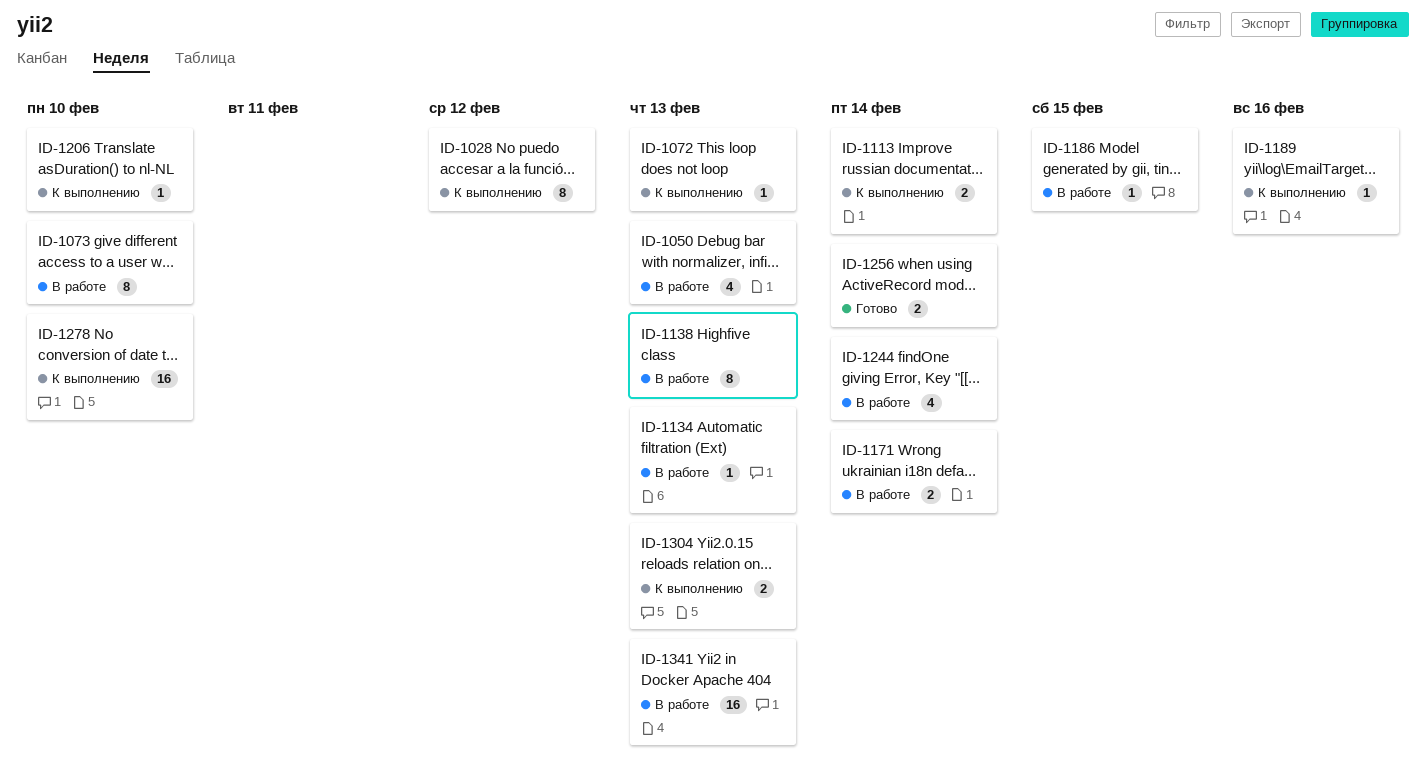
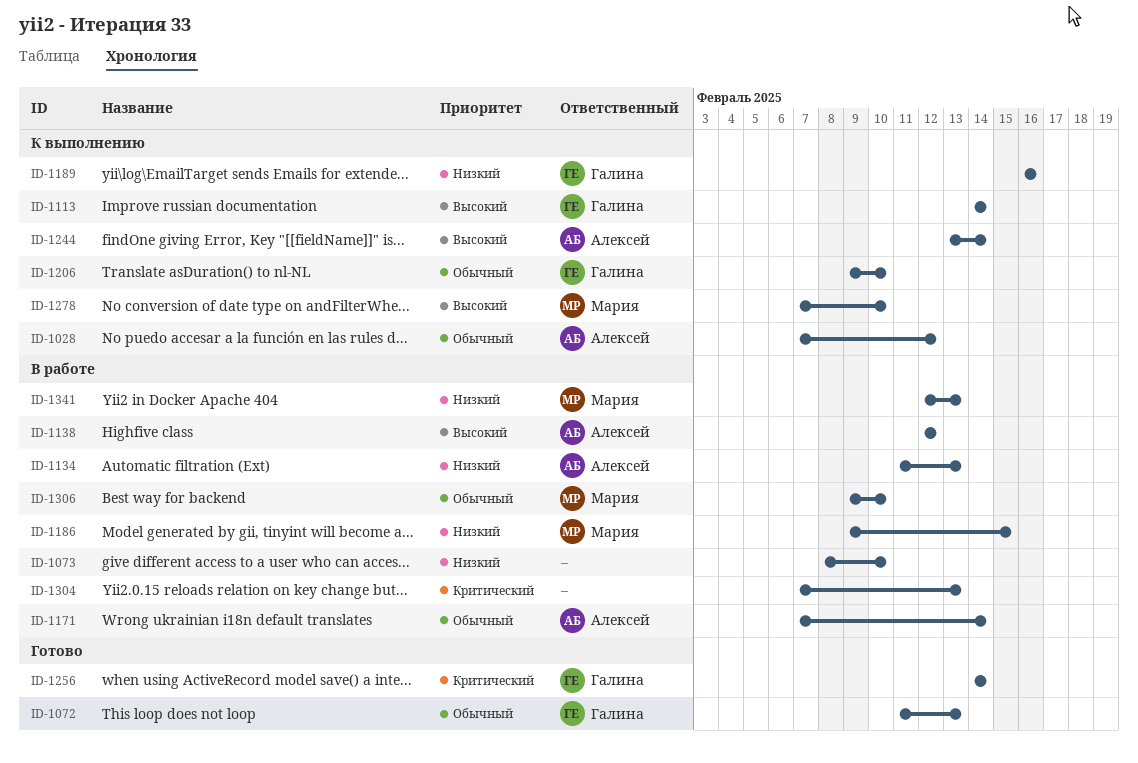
ID-1050: present -> none
ID-1072, status: К выполнению -> Готово
ID-1138, due: Feb 13 -> Feb 12
ID-1244, status: В работе -> К выполнению
ID-1304, status: К выполнению -> В работе
ID-1306: none -> present

